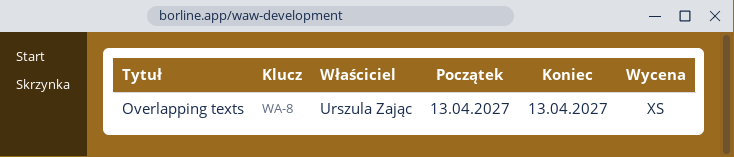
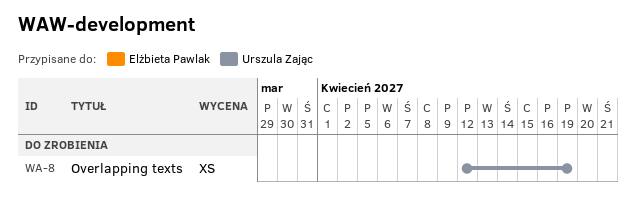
WA-8, start: Apr 13 -> Apr 12
WA-8, due: Apr 13 -> Apr 19

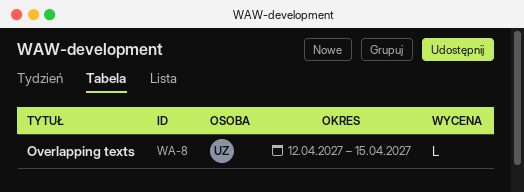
WA-8, estimate: XS -> L
WA-8, due: Apr 19 -> Apr 15

